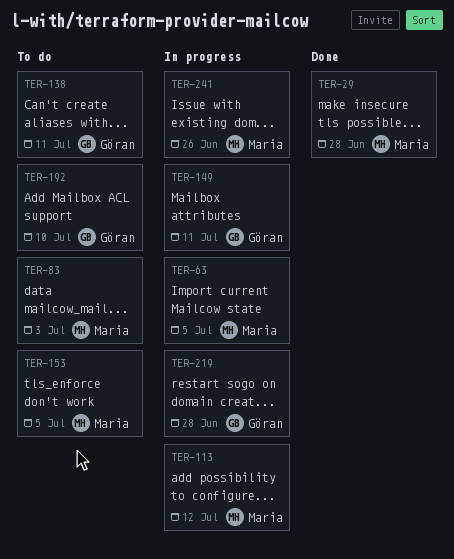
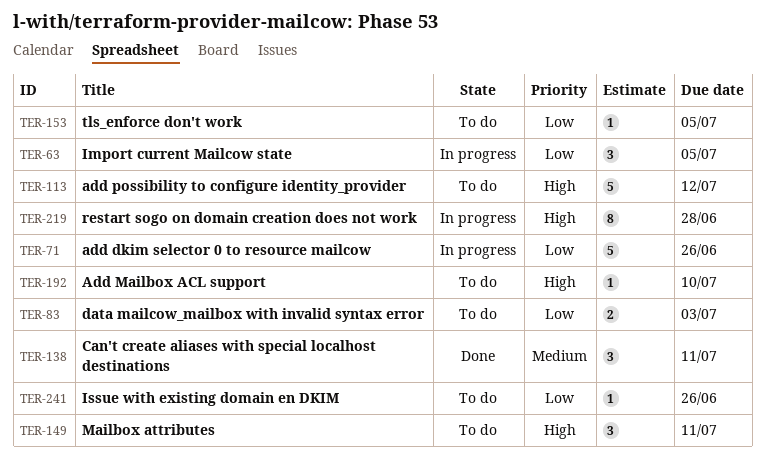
TER-29: present -> none
TER-71: none -> present
TER-113, status: In progress -> To do
TER-138, status: To do -> Done
TER-149, status: In progress -> To do
TER-241, status: In progress -> To do

